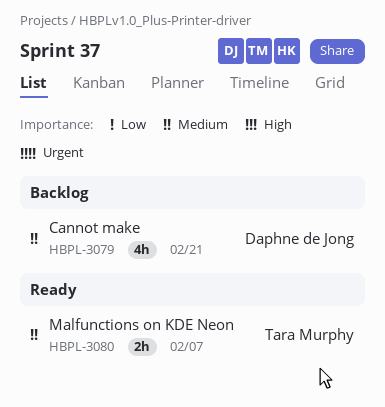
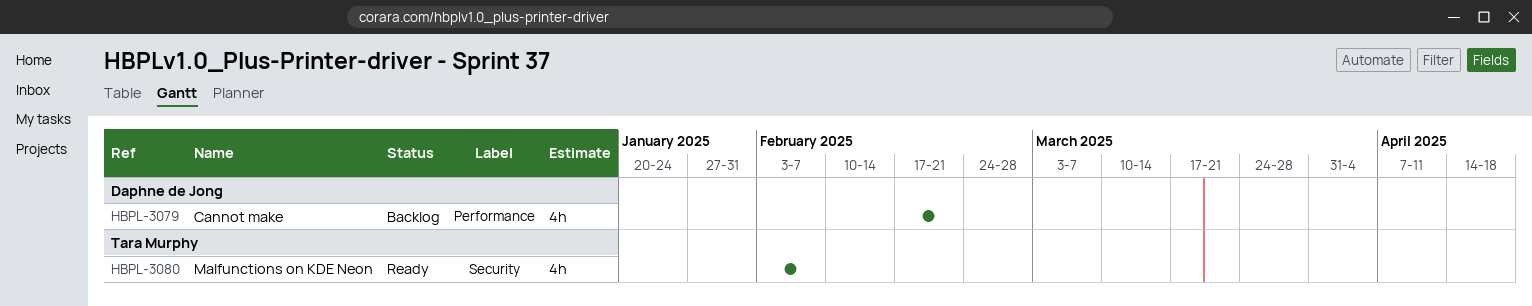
HBPL-3080, estimate: 2h -> 4h

